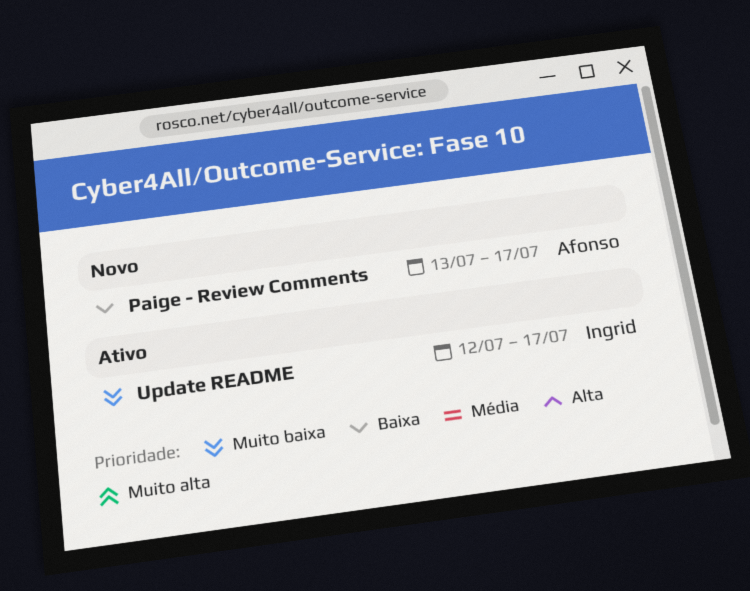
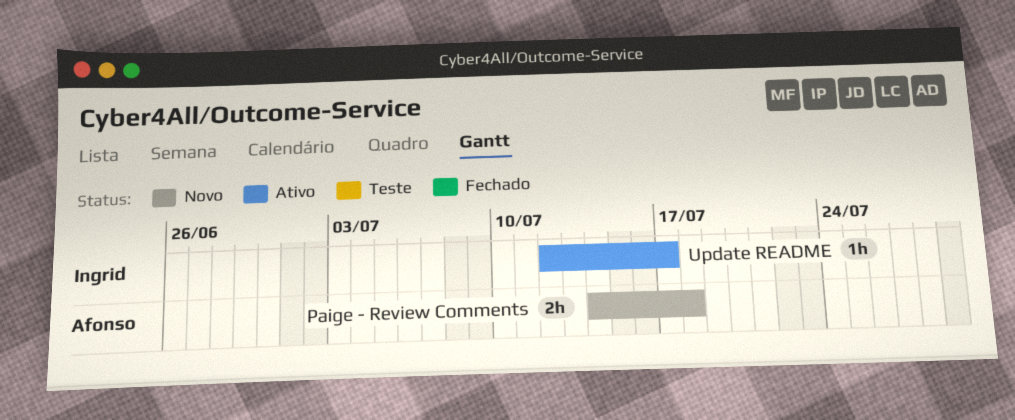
Paige - Review Comments, start: Jul 13 -> Jul 14
Paige - Review Comments, due: Jul 17 -> Jul 18

